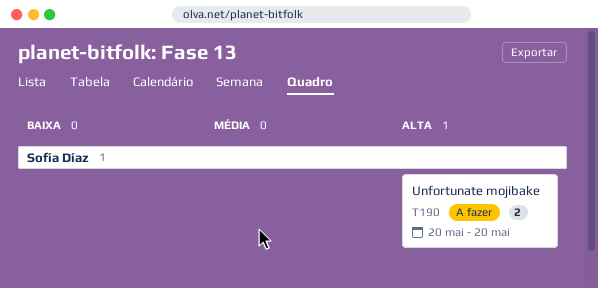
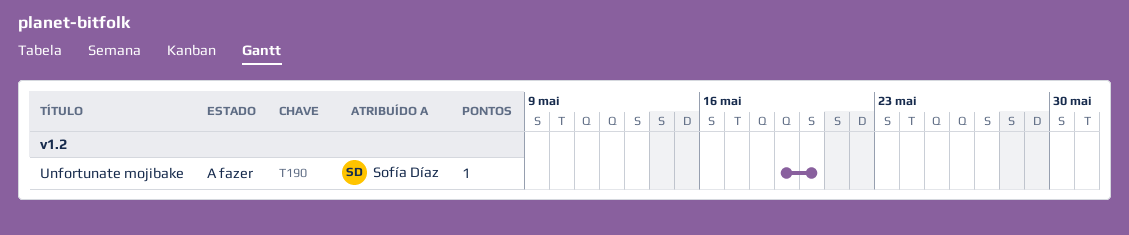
T190, estimate: 2 -> 1
T190, start: May 20 -> May 19

